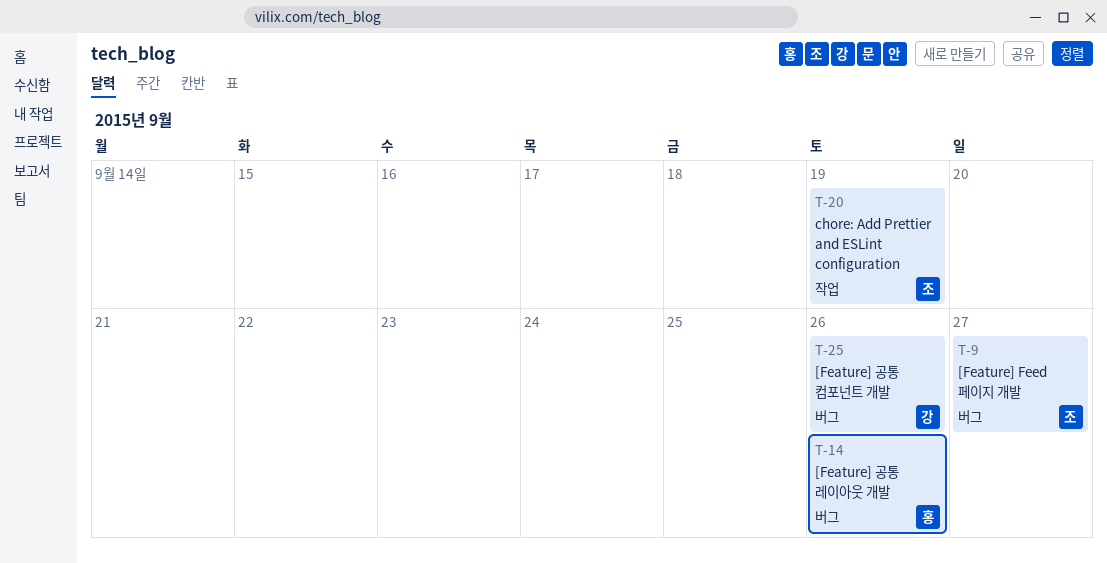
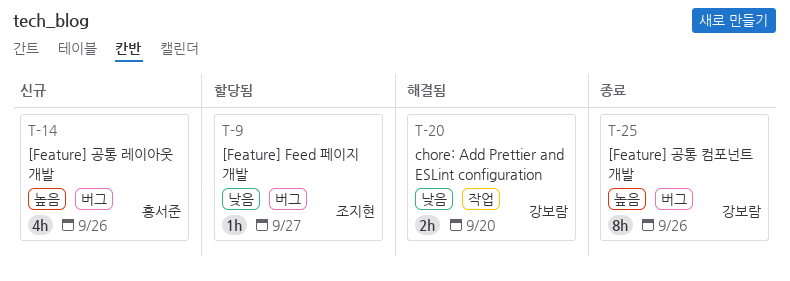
T-20, owner: 조지현 -> 강보람
T-20, due: Sep 19 -> Sep 20

